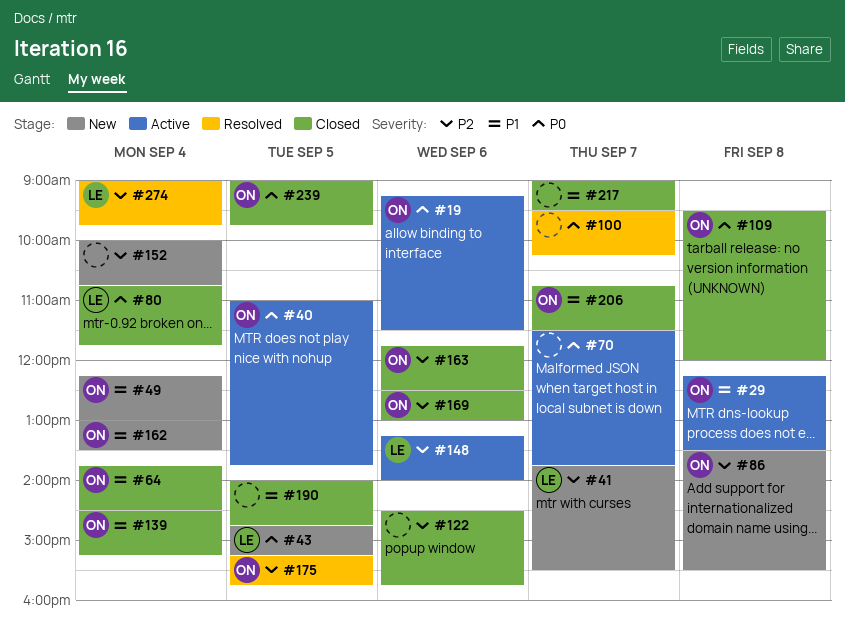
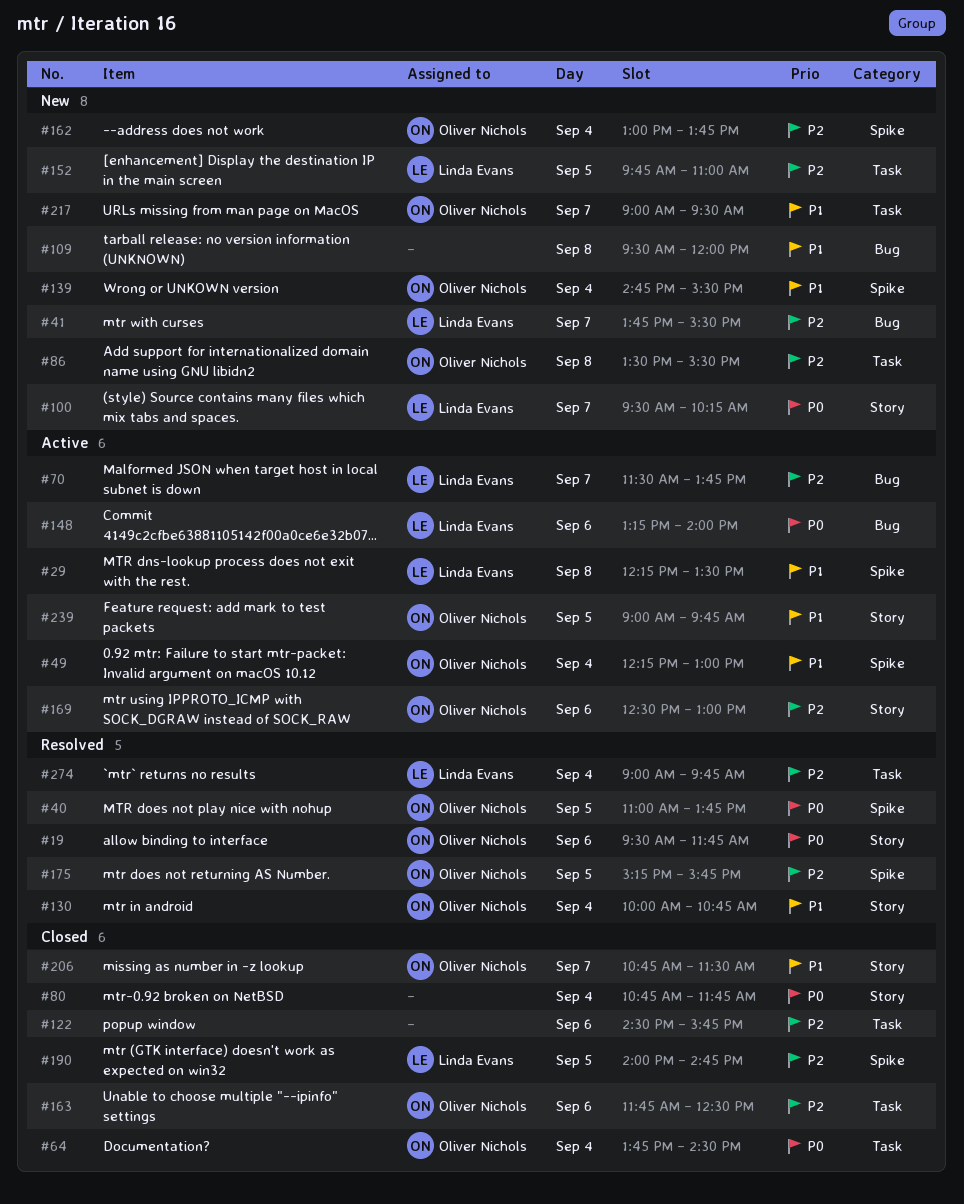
#19, status: Active -> Resolved
#19, begins: 09:15 -> 09:30
#19, ends: 11:30 -> 11:45
#29, owner: Oliver Nichols -> Linda Evans
#40, status: Active -> Resolved
#43: present -> none
#49, status: New -> Active
#64, priority: P1 -> P0
#70, owner: none -> Linda Evans
#70, priority: P0 -> P2
#80, owner: Linda Evans -> none
#100, status: Resolved -> New
#100, owner: none -> Linda Evans
#109, status: Closed -> New
#109, owner: Oliver Nichols -> none
#109, priority: P0 -> P1
#130: none -> present
#139, status: Closed -> New
#139, begins: 14:30 -> 14:45
#139, ends: 15:15 -> 15:30
#148, priority: P2 -> P0
#152, owner: none -> Linda Evans
#152, day: Sep 4 -> Sep 5
#152, begins: 10:00 -> 09:45
#152, ends: 10:45 -> 11:00
#162, priority: P1 -> P2
#162, ends: 13:30 -> 13:45
#169, status: Closed -> Active
#190, owner: none -> Linda Evans
#190, priority: P1 -> P2
#217, status: Closed -> New
#217, owner: none -> Oliver Nichols
#239, status: Closed -> Active
#239, priority: P0 -> P1

